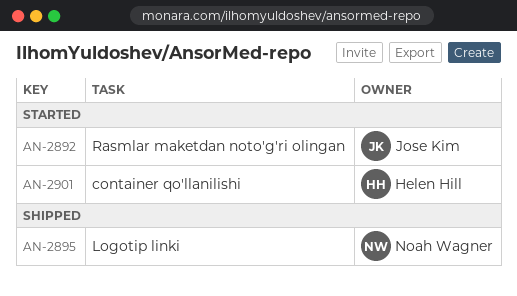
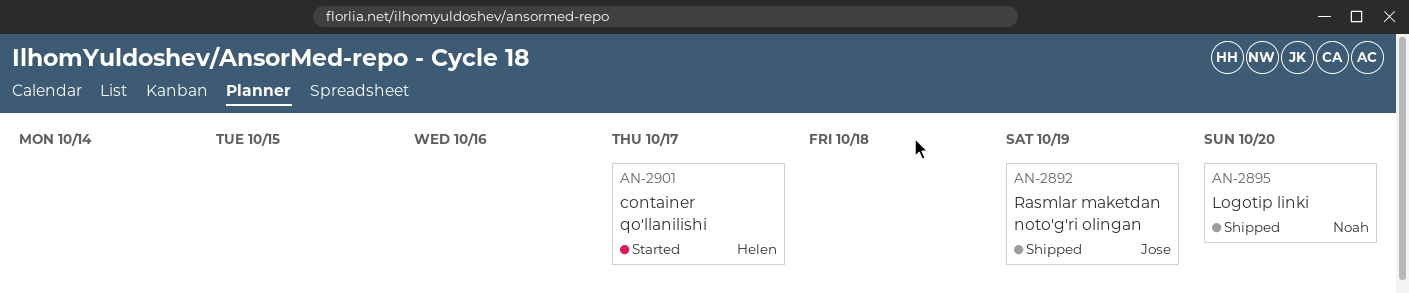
AN-2892, status: Started -> Shipped

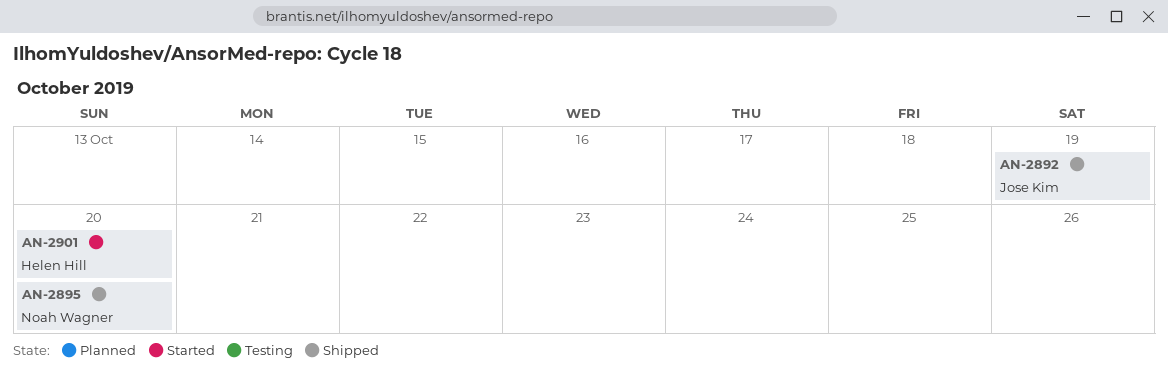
AN-2901, due: Oct 17 -> Oct 20

